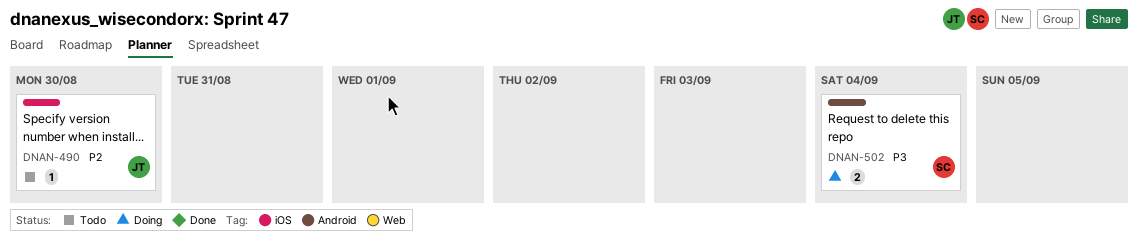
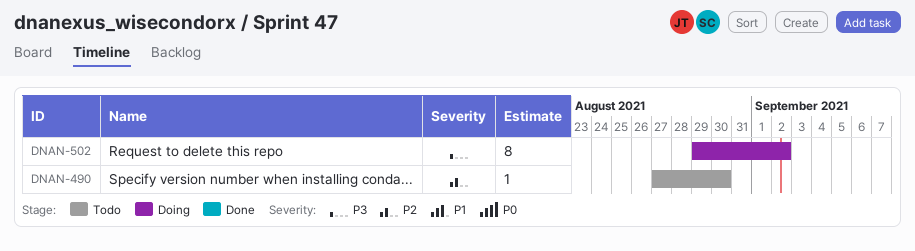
DNAN-502, estimate: 2 -> 8
DNAN-502, due: Sep 4 -> Sep 2

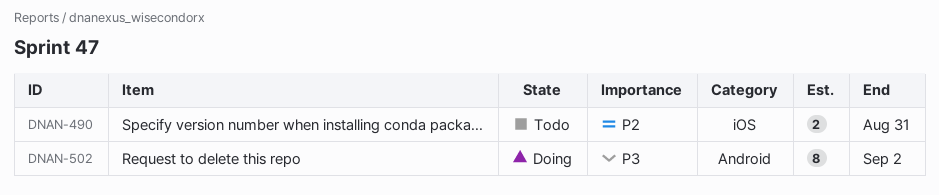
DNAN-490, estimate: 1 -> 2
DNAN-490, due: Aug 30 -> Aug 31

